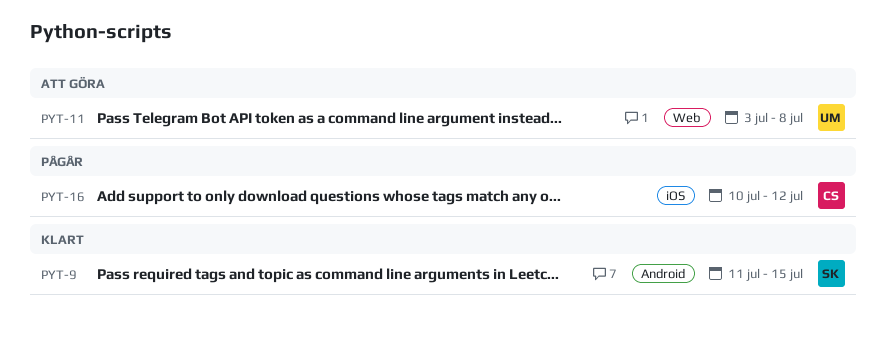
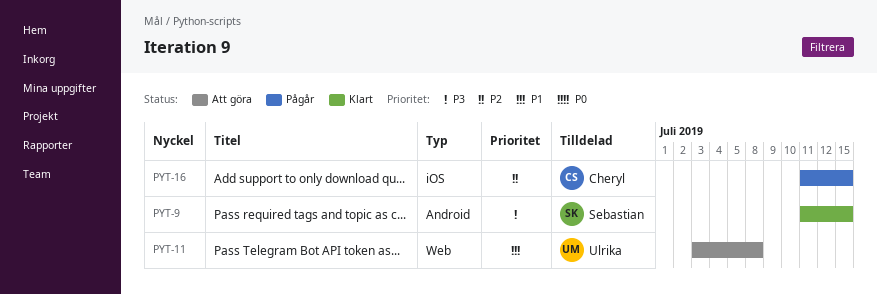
PYT-16, start: Jul 10 -> Jul 11
PYT-16, due: Jul 12 -> Jul 15

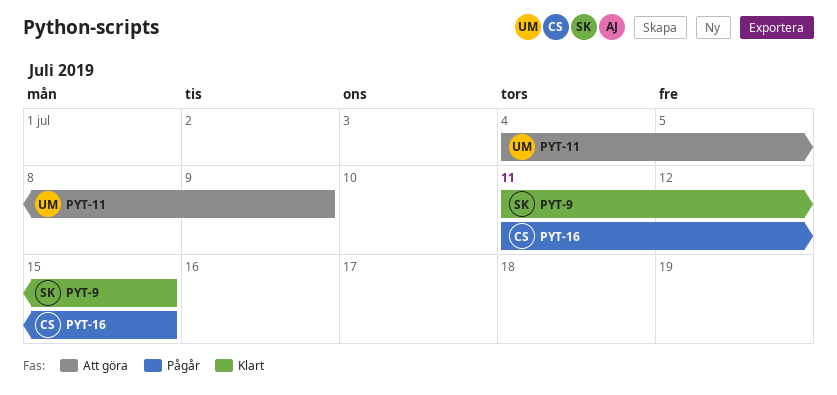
PYT-11, start: Jul 3 -> Jul 4
PYT-11, due: Jul 8 -> Jul 9

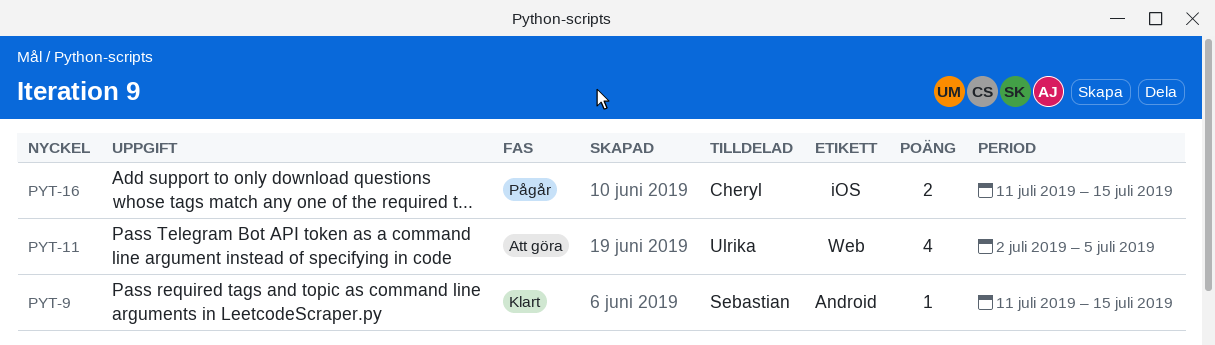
PYT-11, start: Jul 4 -> Jul 2
PYT-11, due: Jul 9 -> Jul 5

